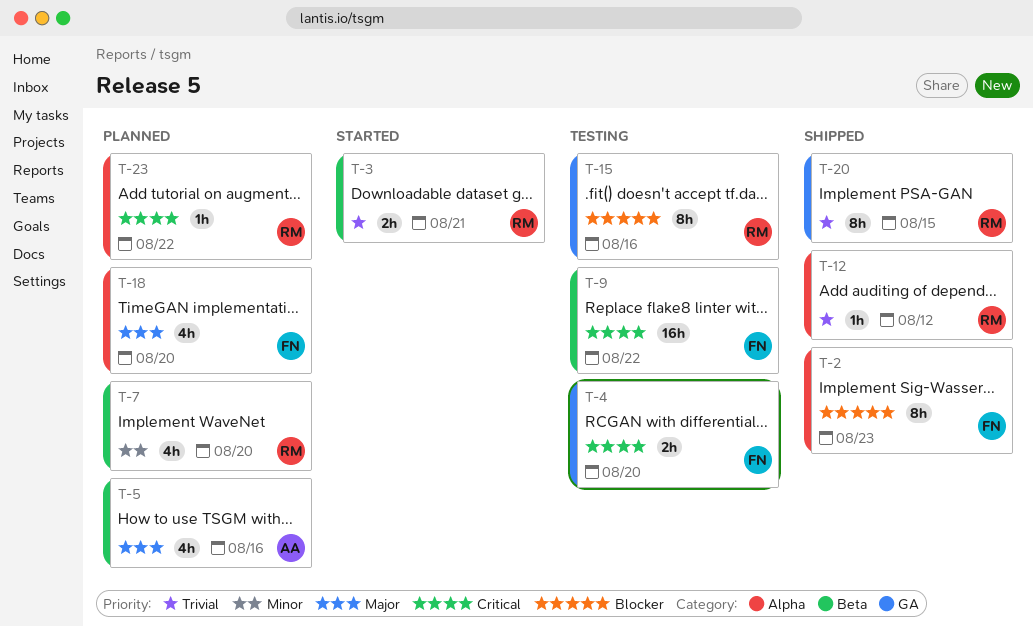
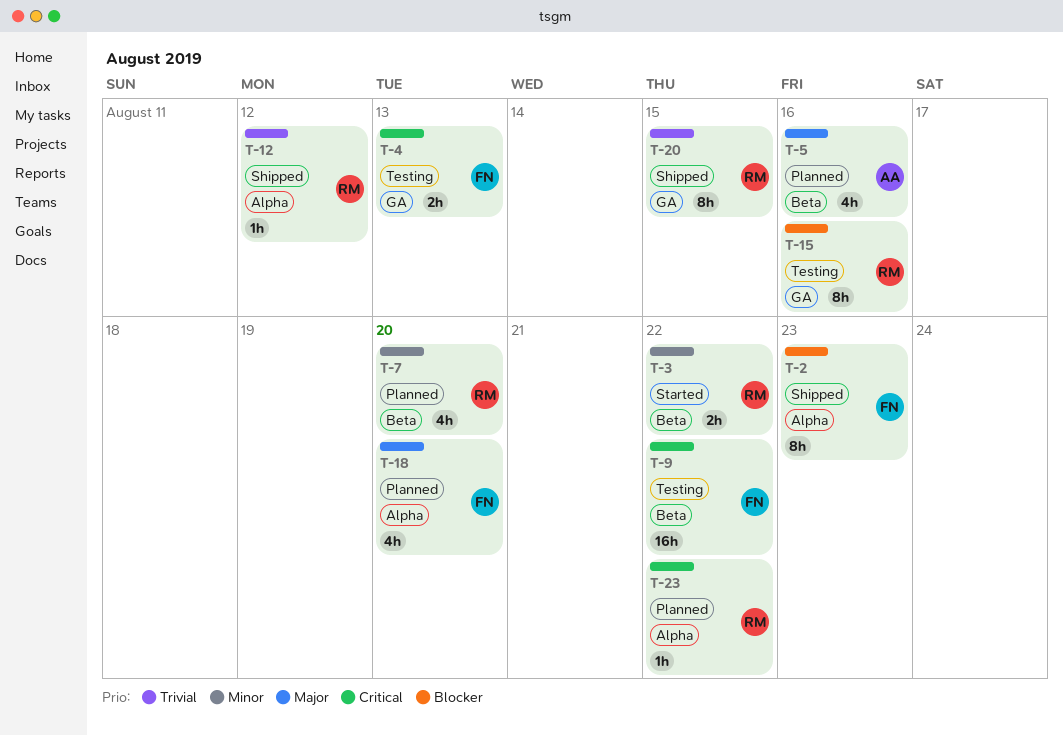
T-3, priority: Trivial -> Minor
T-3, due: Aug 21 -> Aug 22
T-4, due: Aug 20 -> Aug 13

